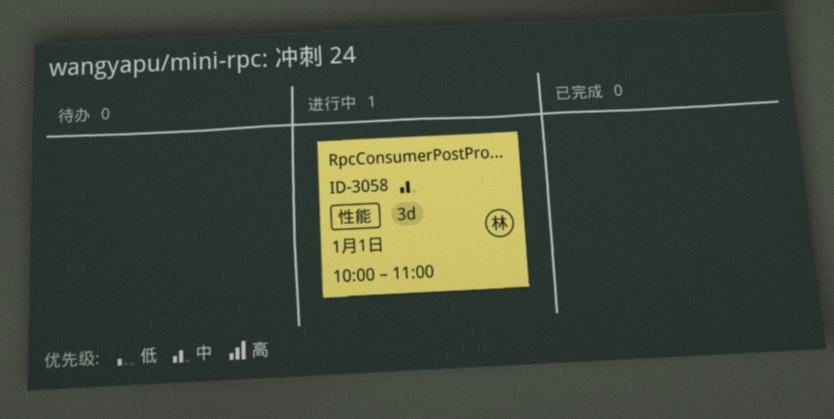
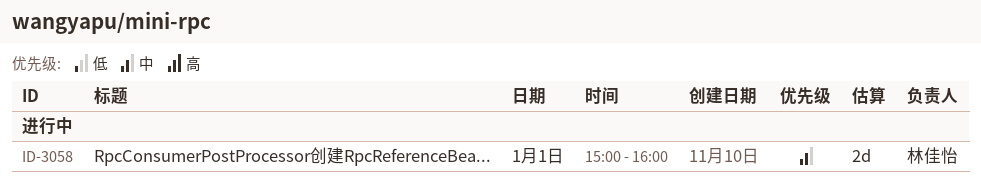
ID-3058, estimate: 3d -> 2d
ID-3058, begins: 10:00 -> 15:00
ID-3058, ends: 11:00 -> 16:00

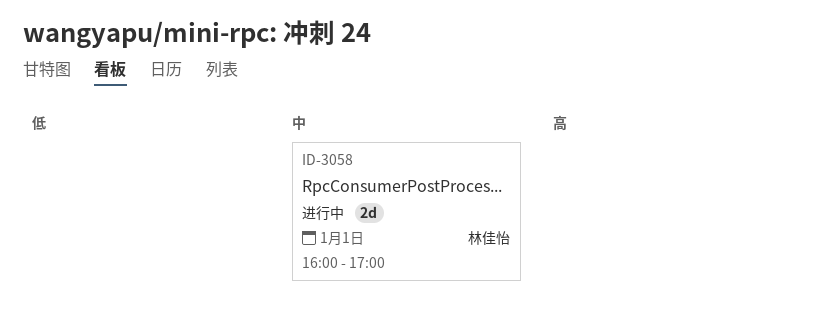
ID-3058, begins: 15:00 -> 16:00
ID-3058, ends: 16:00 -> 17:00

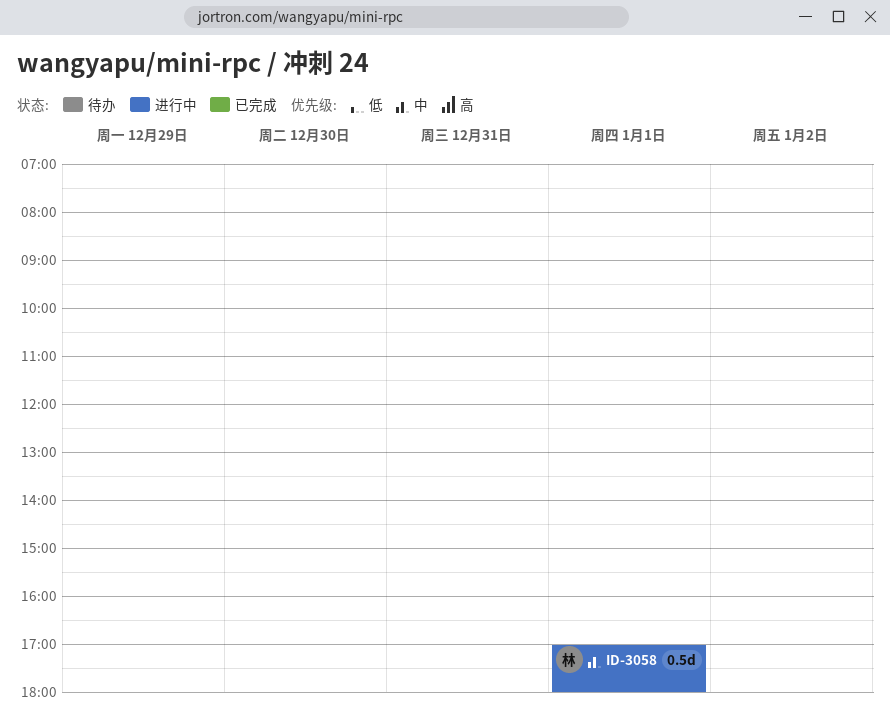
ID-3058, estimate: 2d -> 0.5d
ID-3058, begins: 16:00 -> 17:00
ID-3058, ends: 17:00 -> 18:00

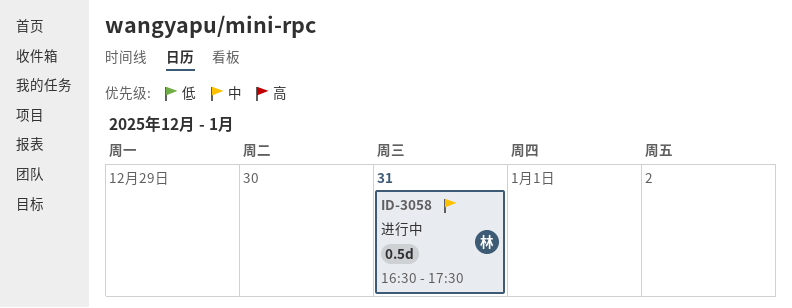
ID-3058, day: Jan 1 -> Dec 31
ID-3058, begins: 17:00 -> 16:30
ID-3058, ends: 18:00 -> 17:30

